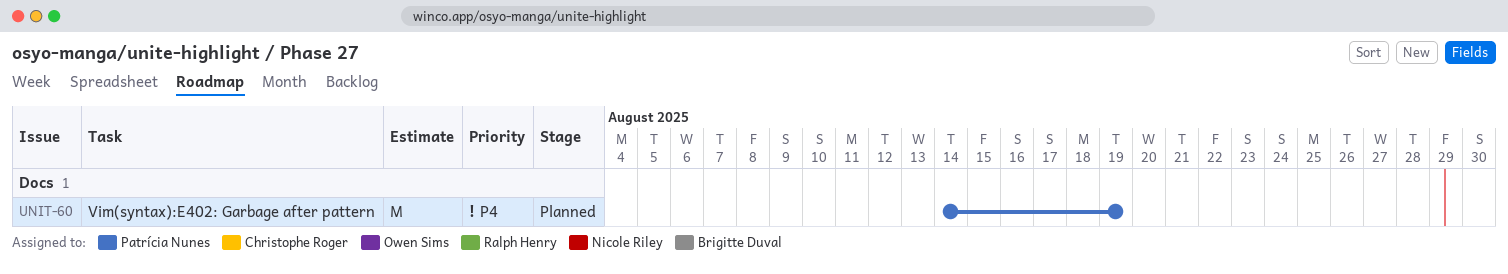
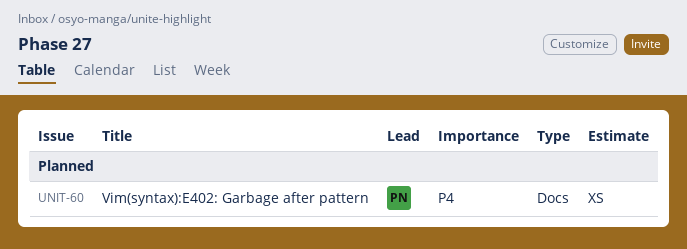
UNIT-60, estimate: M -> XS

